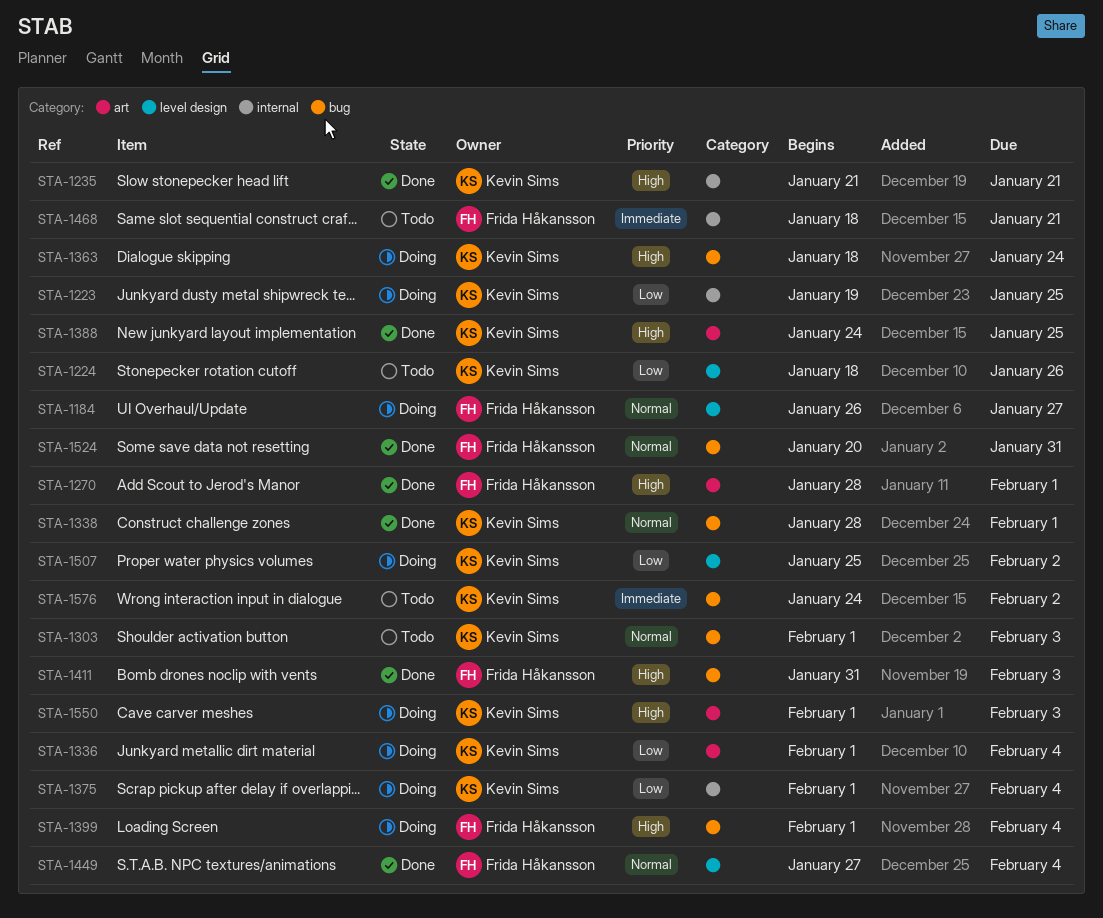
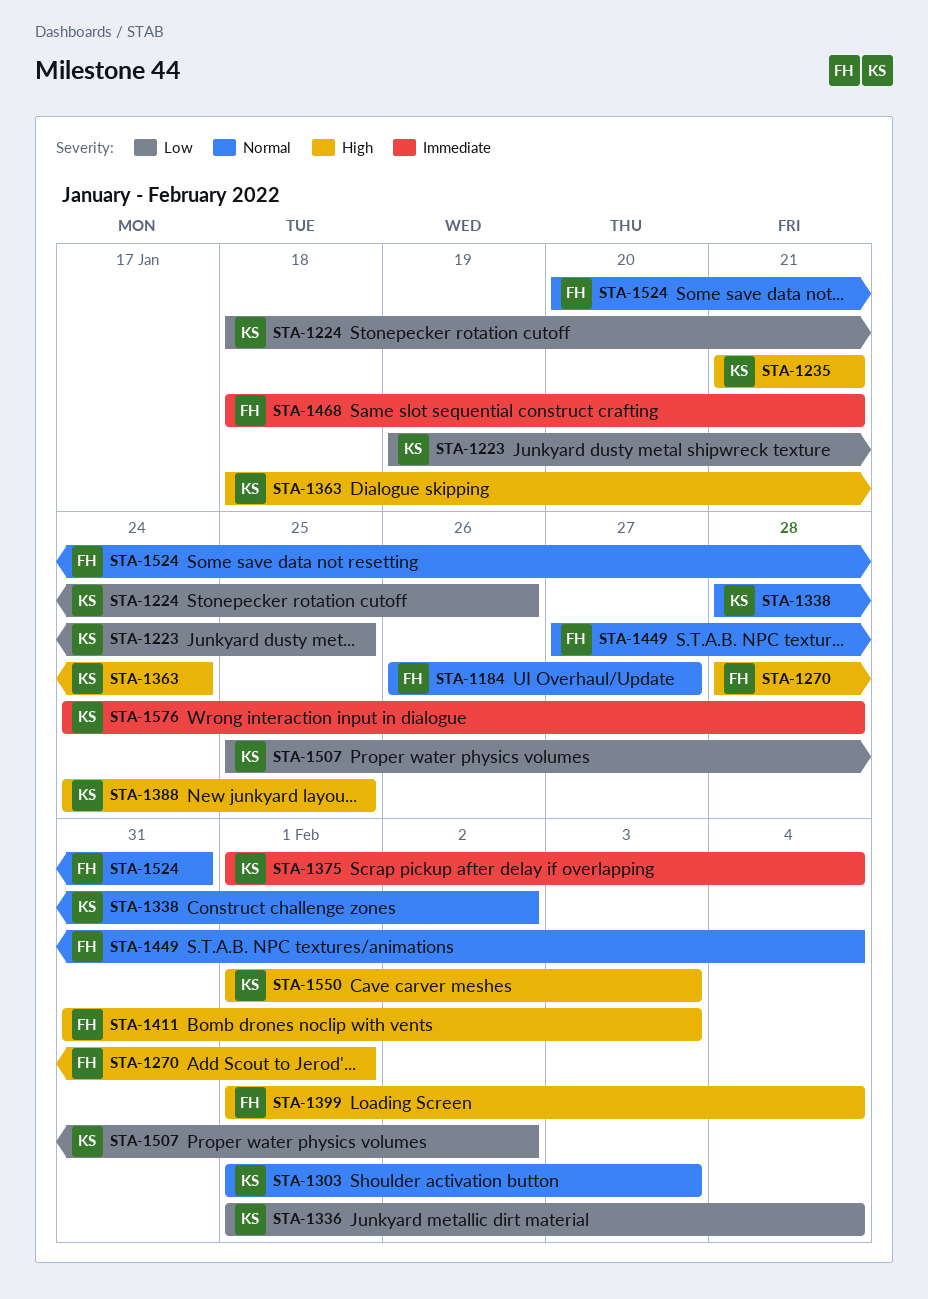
STA-1338, due: Feb 1 -> Feb 2
STA-1375, priority: Low -> Immediate
STA-1576, due: Feb 2 -> Jan 28

